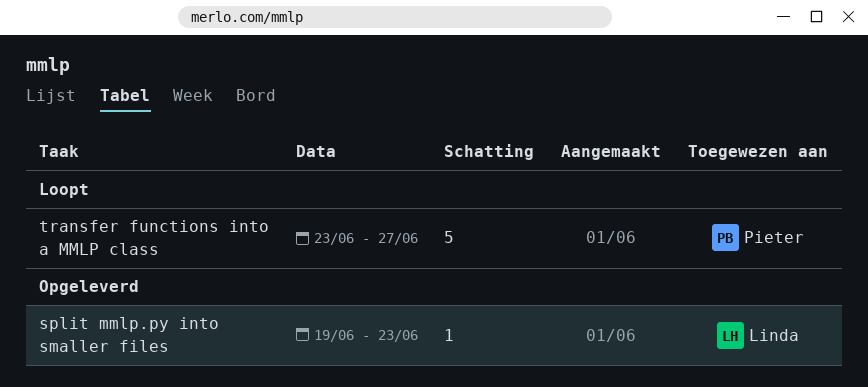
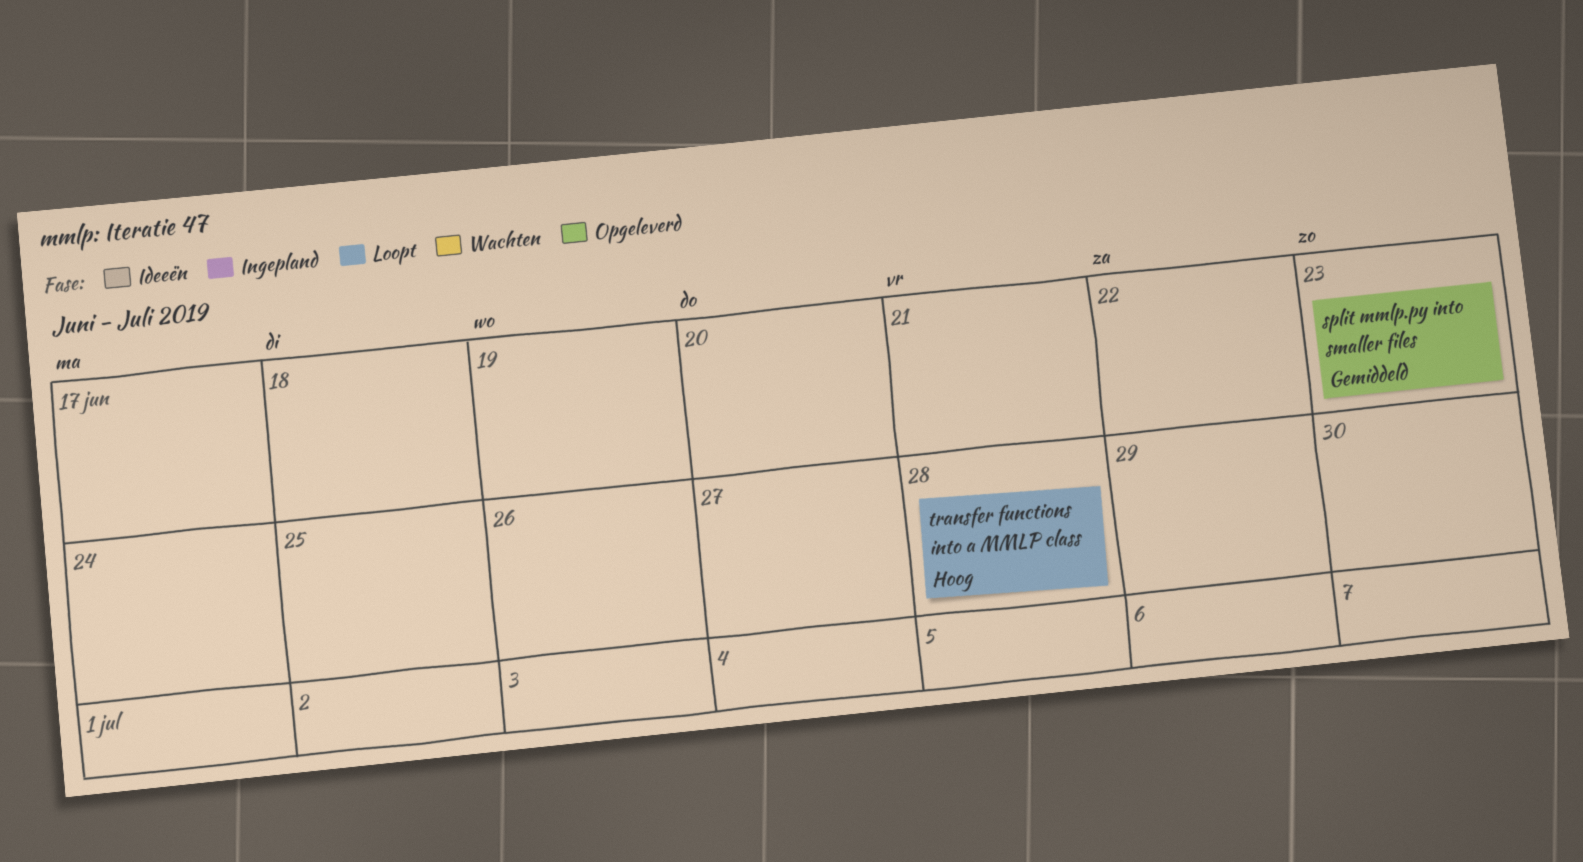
transfer functions into a MMLP class, due: Jun 27 -> Jun 28

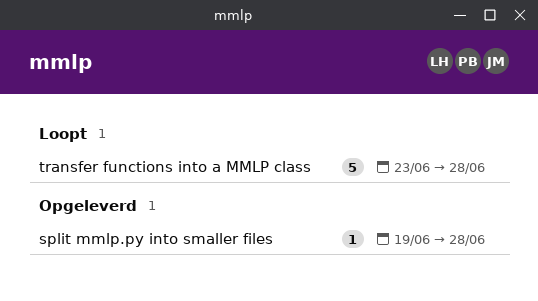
split mmlp.py into smaller files, due: Jun 23 -> Jun 28

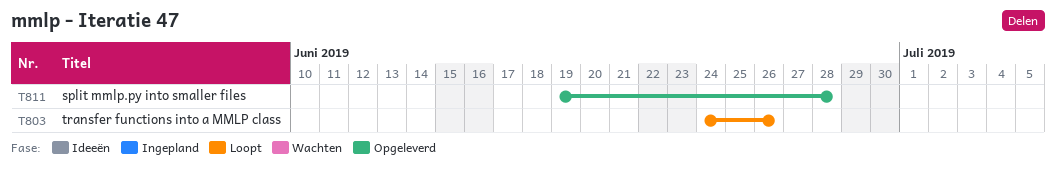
transfer functions into a MMLP class, start: Jun 23 -> Jun 24
transfer functions into a MMLP class, due: Jun 28 -> Jun 26

